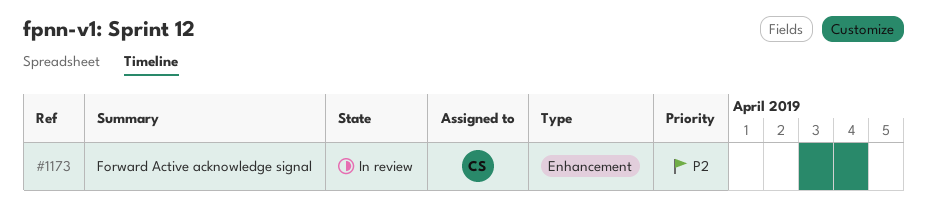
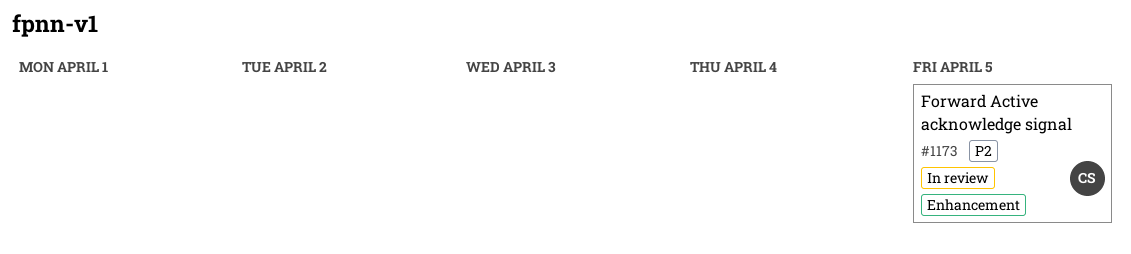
#1173, due: Apr 4 -> Apr 5

